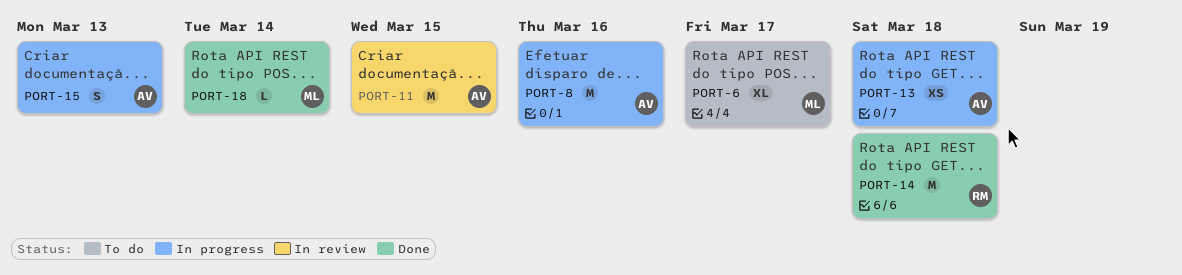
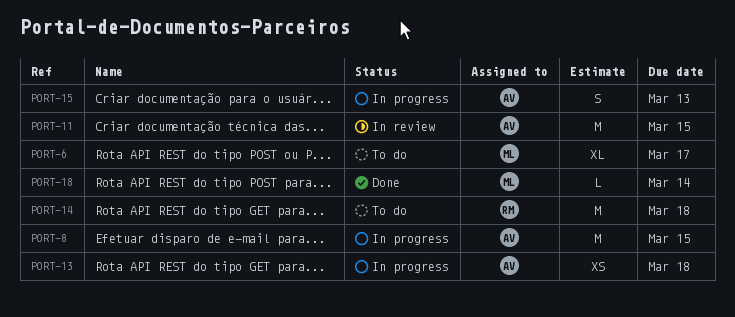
PORT-8, due: Mar 16 -> Mar 15
PORT-14, status: Done -> To do

